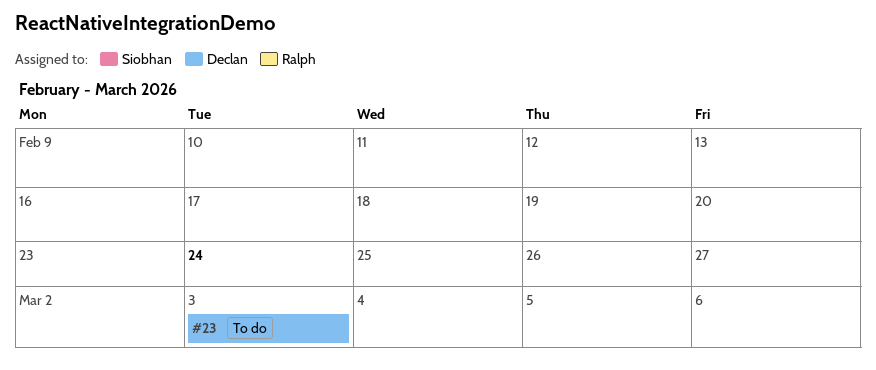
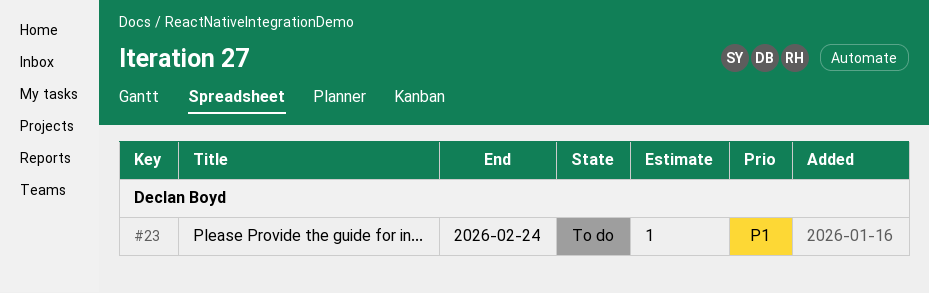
#23, due: Mar 3 -> Feb 24

